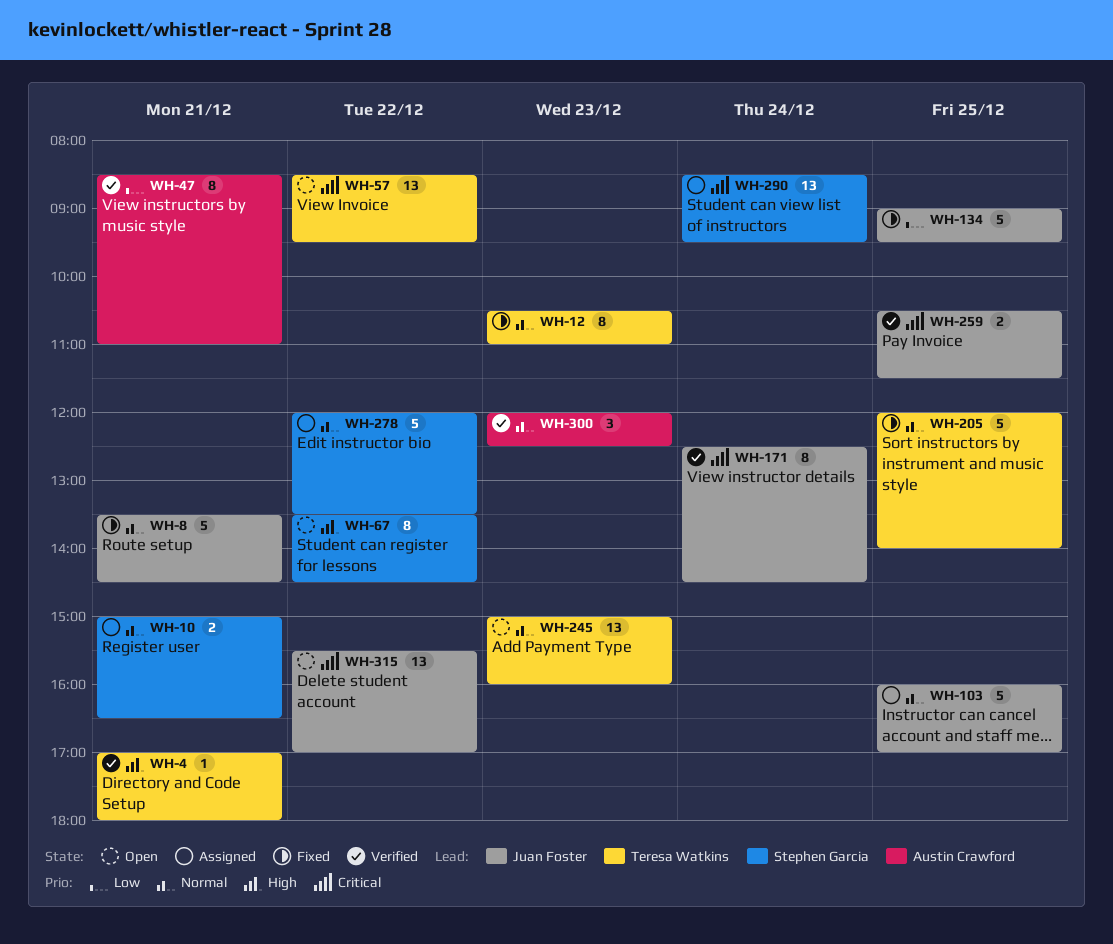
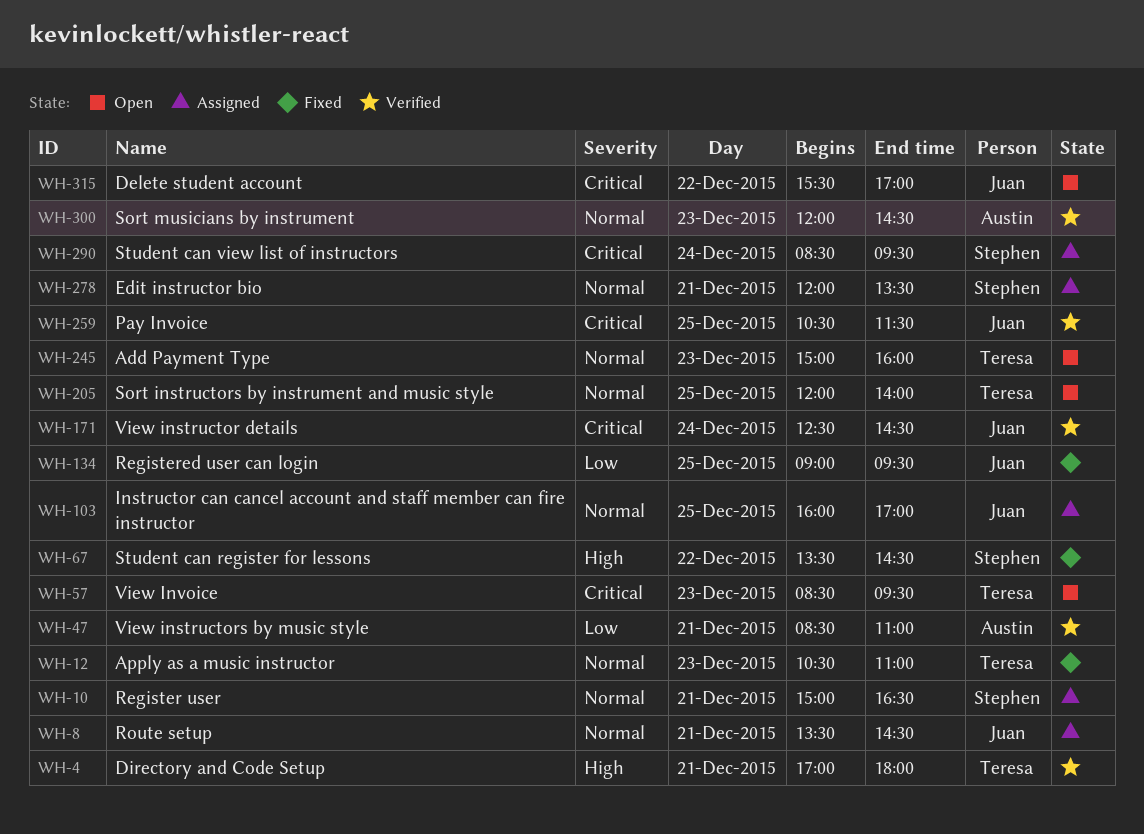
WH-8, status: Fixed -> Assigned
WH-57, day: Dec 22 -> Dec 23
WH-67, status: Open -> Fixed
WH-205, status: Fixed -> Open
WH-278, day: Dec 22 -> Dec 21
WH-300, ends: 12:30 -> 14:30

